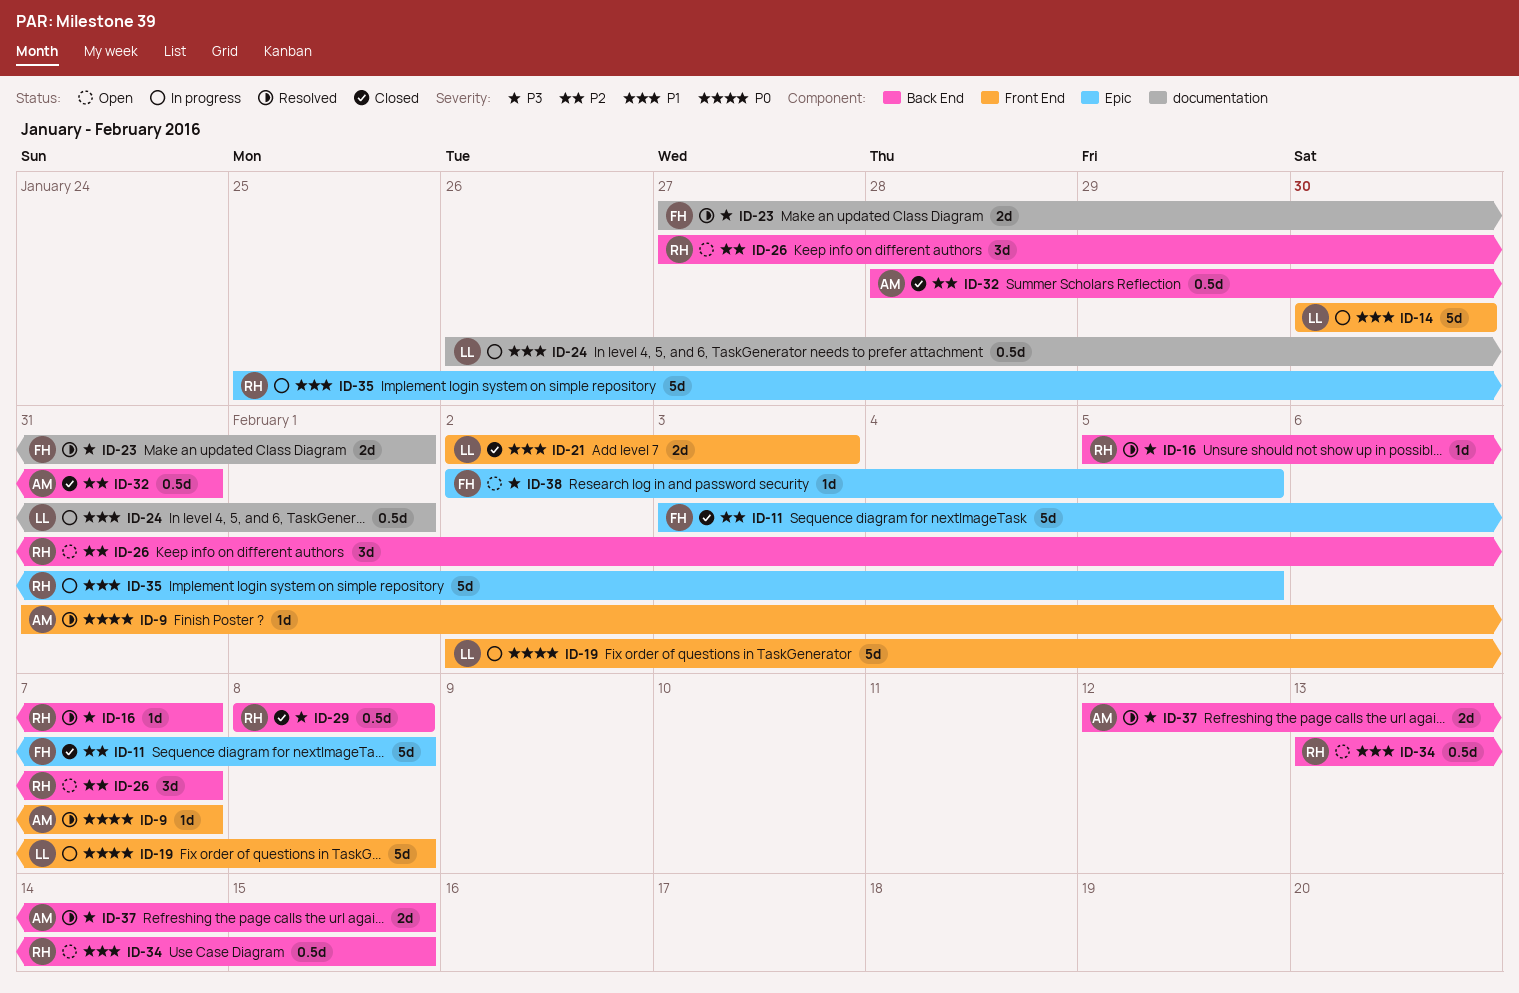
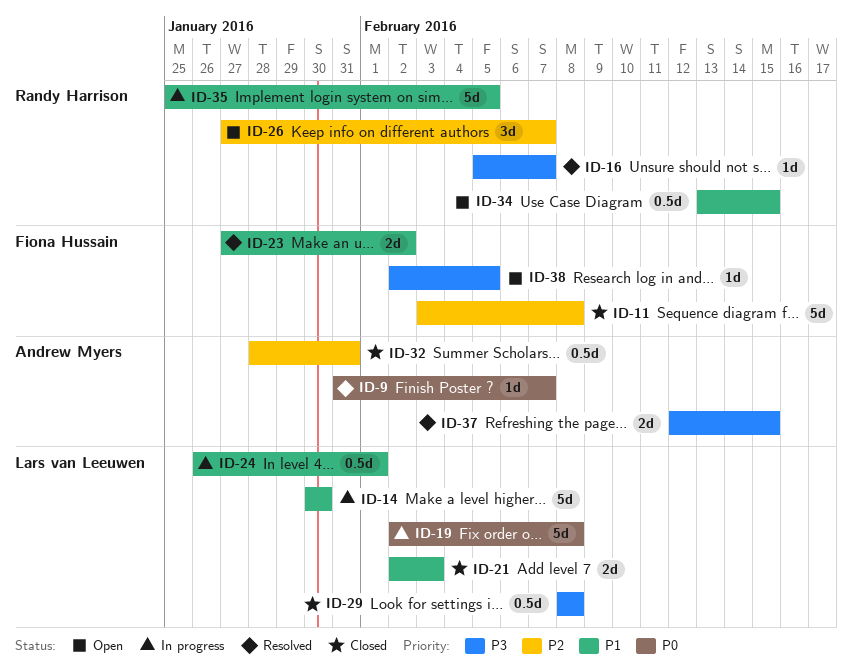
ID-23, priority: P3 -> P1
ID-23, due: Feb 1 -> Feb 2
ID-29, owner: Randy Harrison -> Lars van Leeuwen

